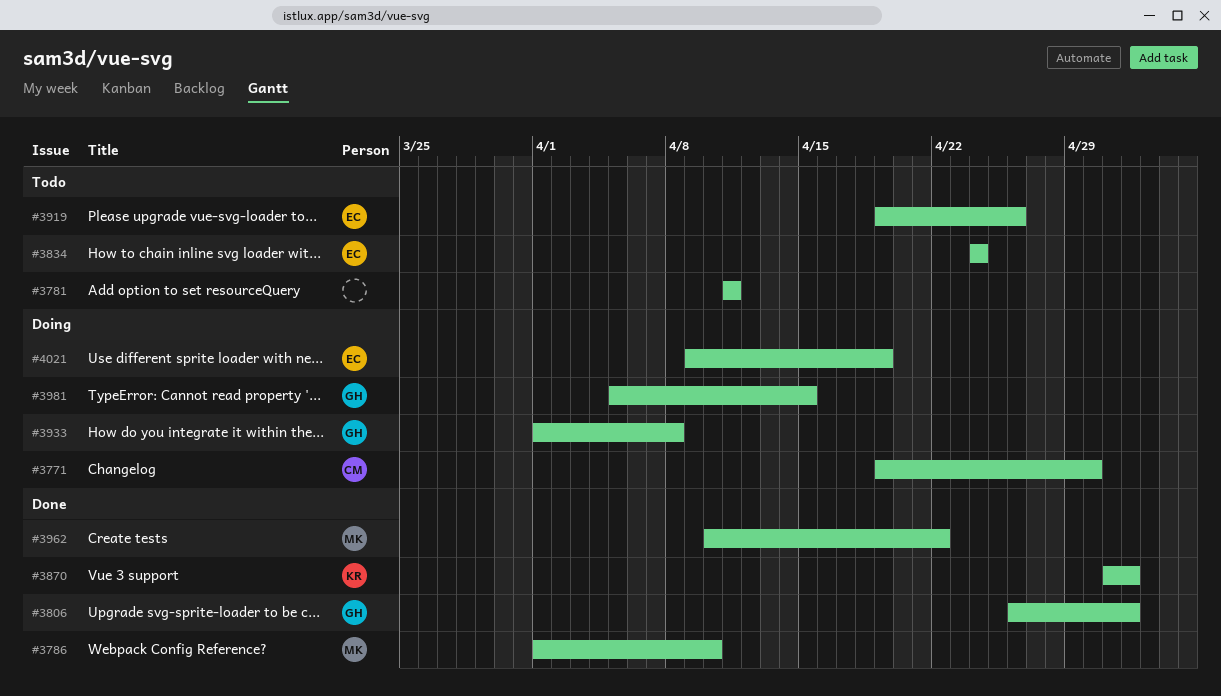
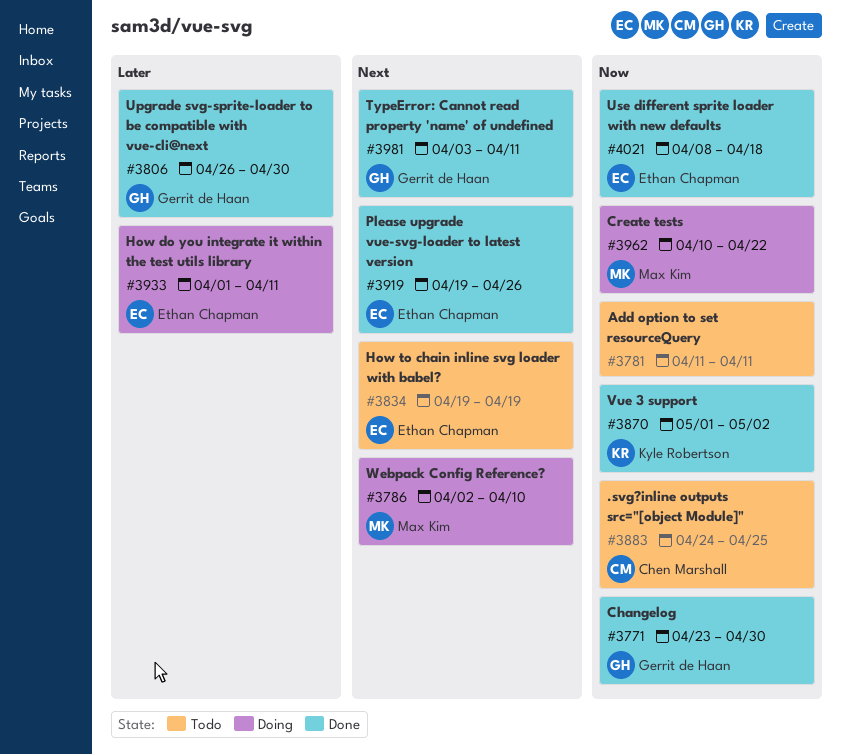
#3771, status: Doing -> Done
#3771, owner: Chen Marshall -> Gerrit de Haan
#3771, start: Apr 19 -> Apr 23
#3786, status: Done -> Doing
#3786, start: Apr 1 -> Apr 2
#3806, due: May 2 -> Apr 30
#3834, start: Apr 24 -> Apr 19
#3834, due: Apr 24 -> Apr 19
#3883: none -> present
#3919, status: Todo -> Done
#3933, owner: Gerrit de Haan -> Ethan Chapman
#3933, due: Apr 8 -> Apr 11
#3962, status: Done -> Doing
#3981, status: Doing -> Done
#3981, start: Apr 5 -> Apr 3
#3981, due: Apr 15 -> Apr 11
#4021, status: Doing -> Done
#4021, start: Apr 9 -> Apr 8
#4021, due: Apr 19 -> Apr 18

